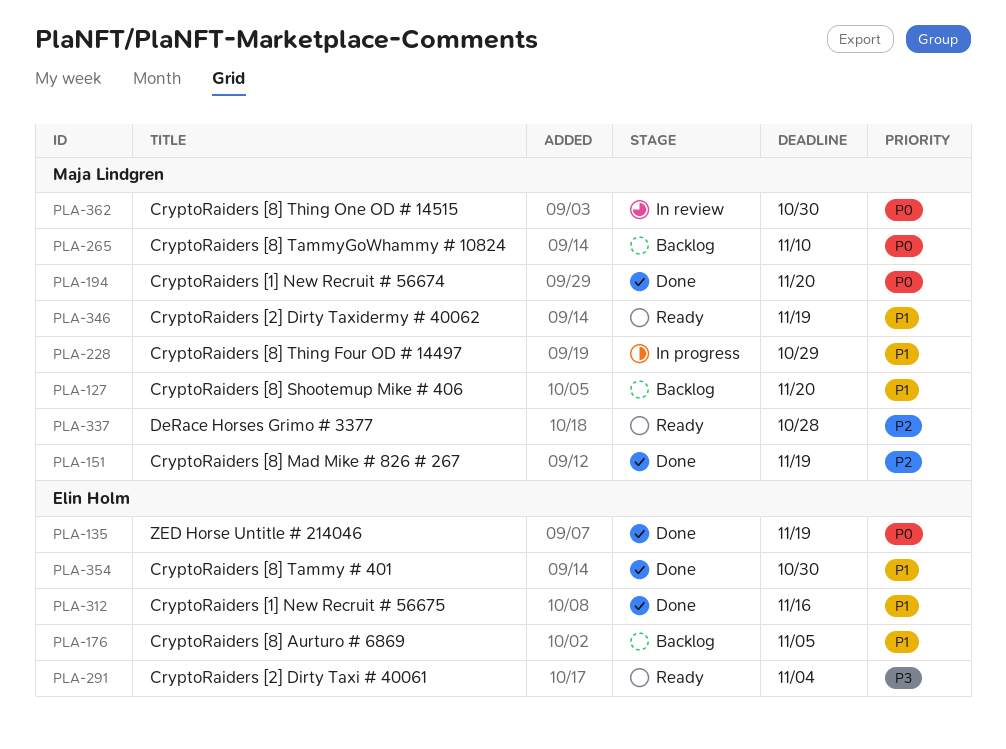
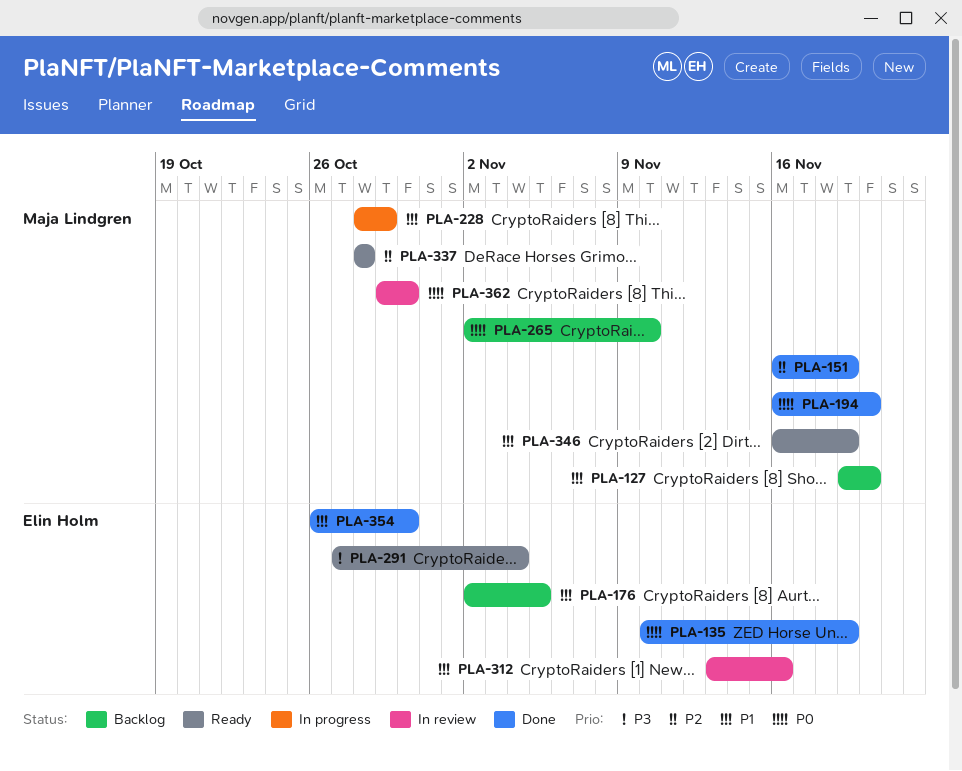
PLA-312, status: Done -> In review

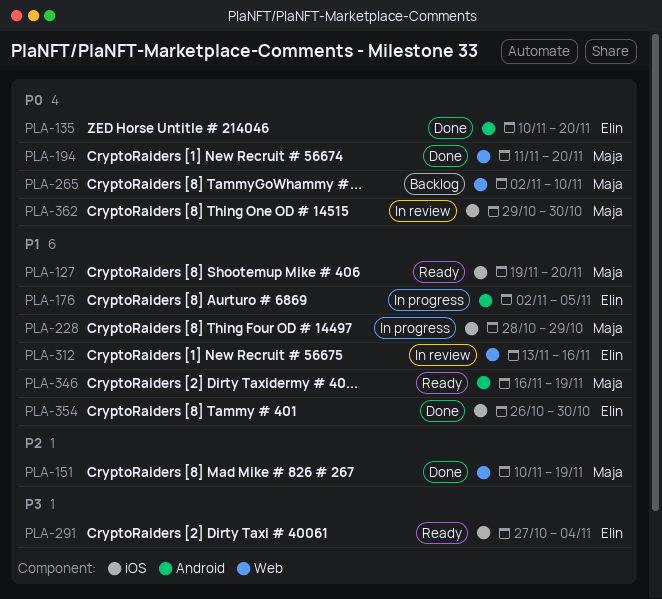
PLA-127, status: Backlog -> Ready
PLA-135, due: Nov 19 -> Nov 20
PLA-151, start: Nov 16 -> Nov 10
PLA-176, status: Backlog -> In progress
PLA-194, start: Nov 16 -> Nov 11
PLA-337: present -> none

